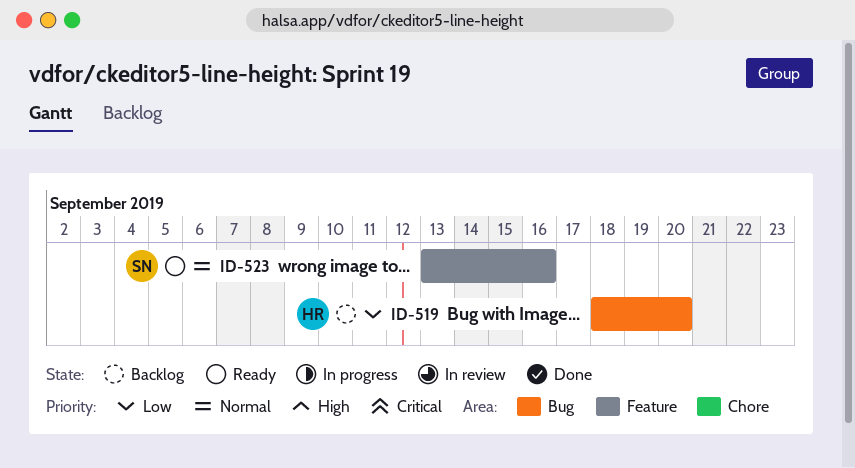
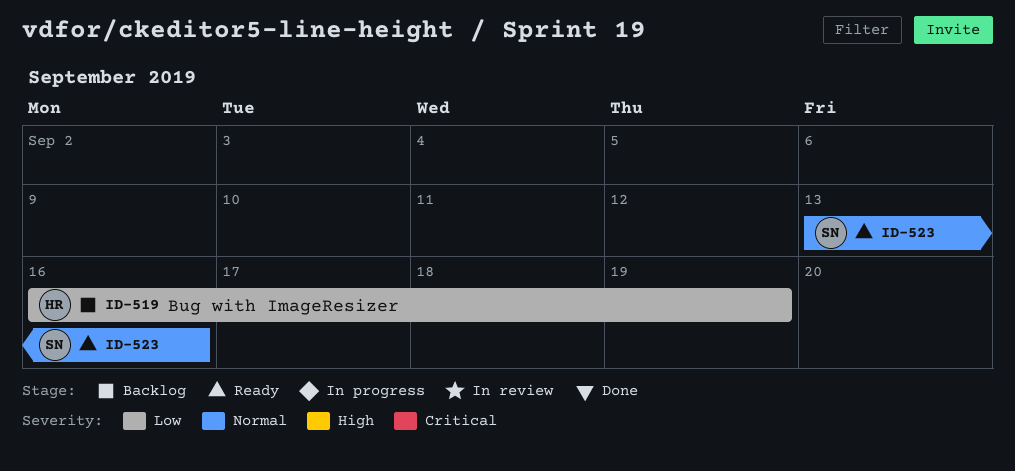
ID-519, start: Sep 18 -> Sep 16
ID-519, due: Sep 20 -> Sep 19

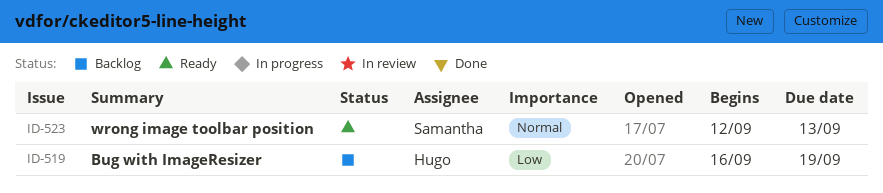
ID-523, start: Sep 13 -> Sep 12
ID-523, due: Sep 16 -> Sep 13

